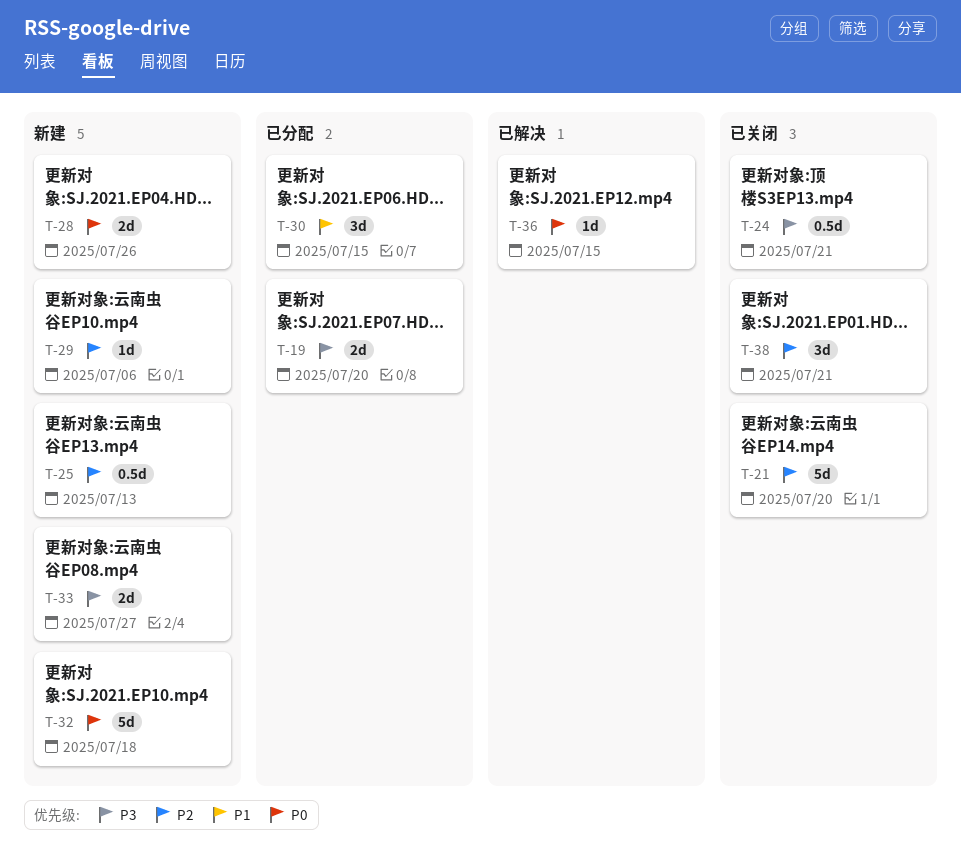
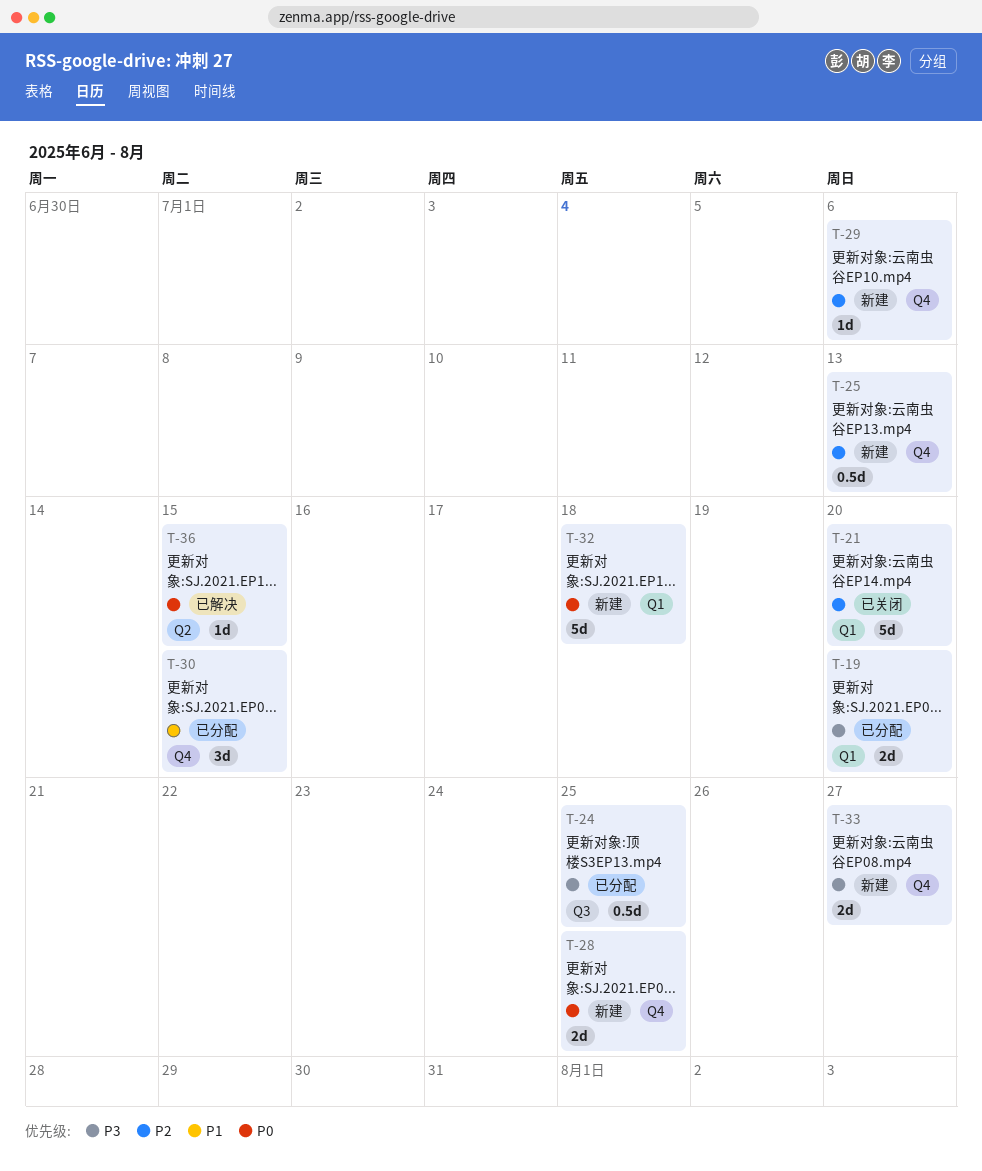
T-24, status: 已关闭 -> 已分配
T-24, due: Jul 21 -> Jul 25
T-28, due: Jul 26 -> Jul 25
T-38: present -> none

